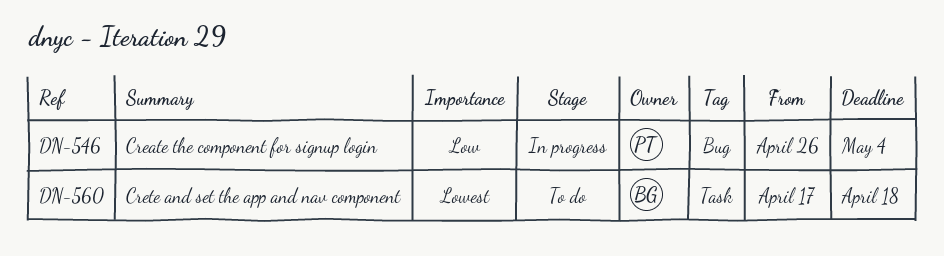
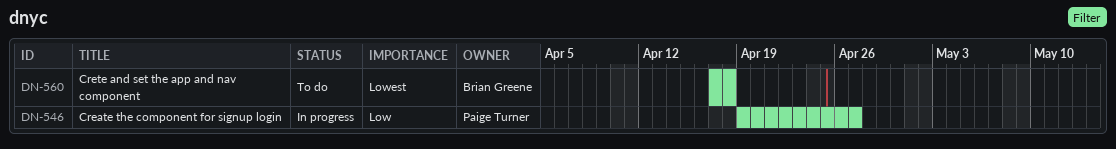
DN-546, start: Apr 26 -> Apr 19
DN-546, due: May 4 -> Apr 27

